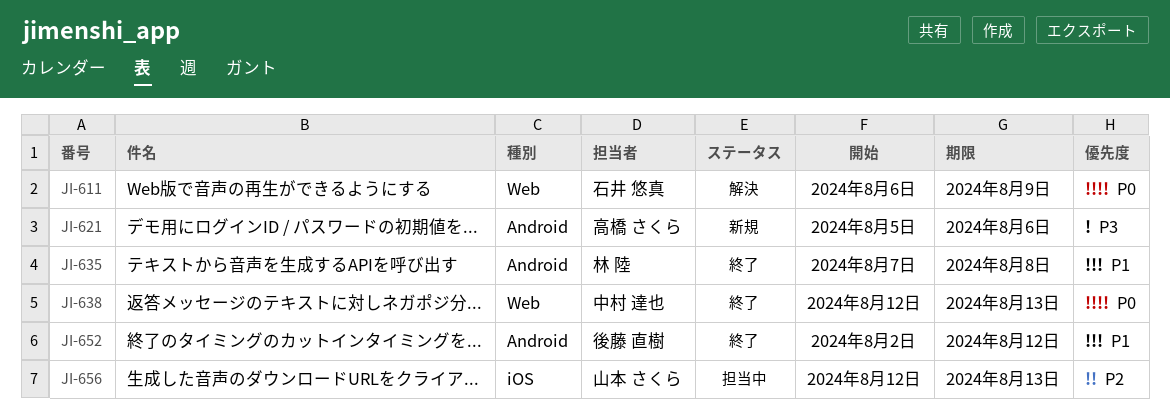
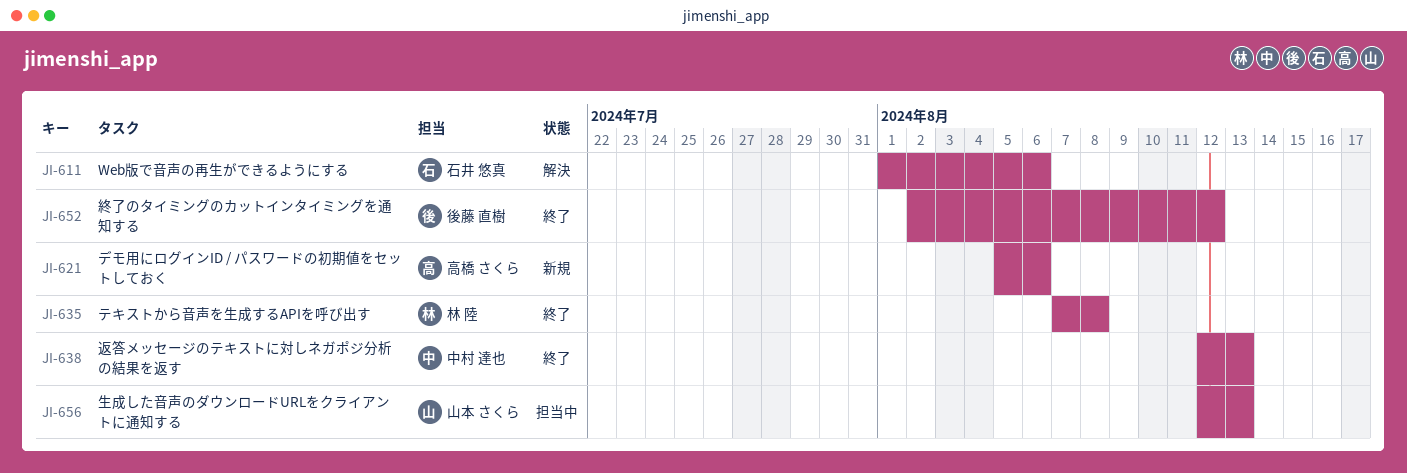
JI-611, start: Aug 6 -> Aug 1
JI-611, due: Aug 9 -> Aug 6

